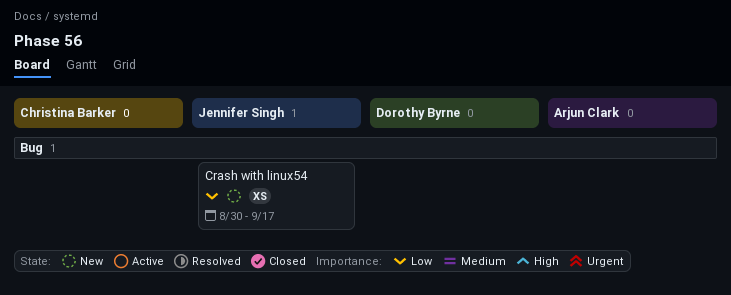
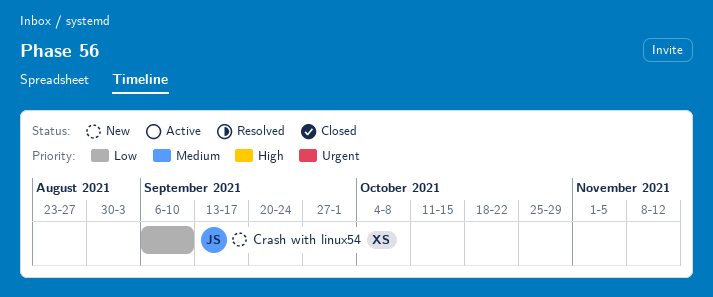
Crash with linux54, start: Aug 30 -> Sep 6
Crash with linux54, due: Sep 17 -> Sep 10

